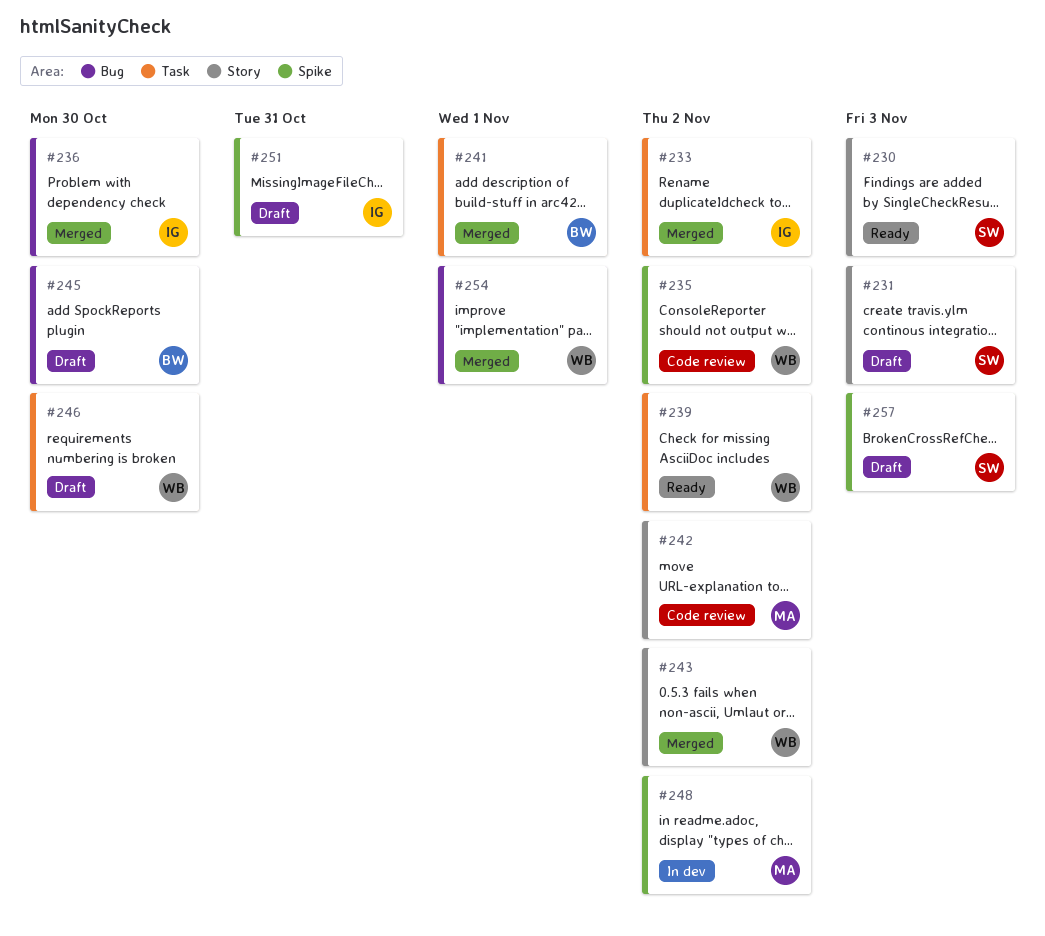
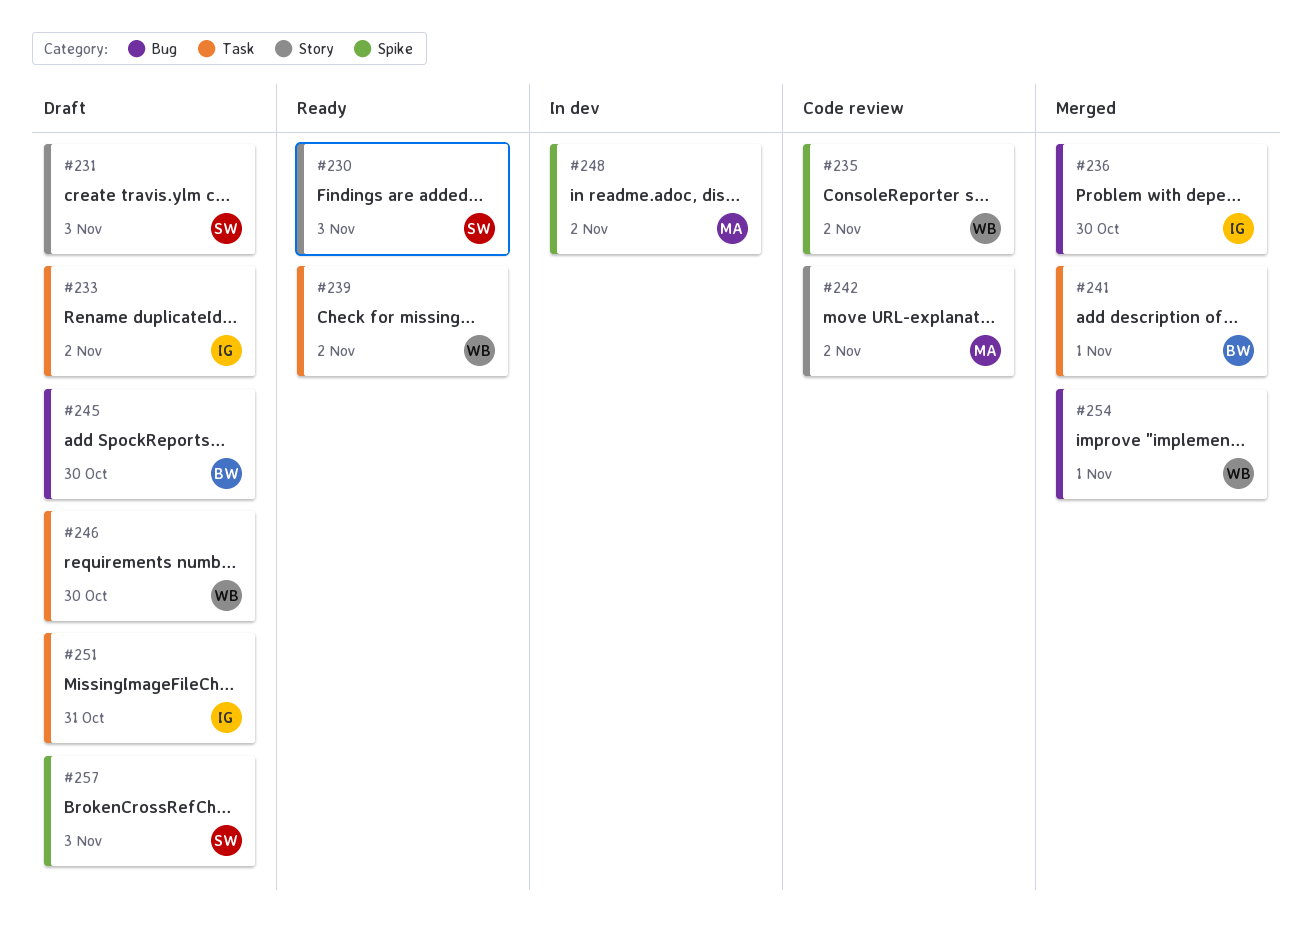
#233, status: Merged -> Draft
#243: present -> none
#251, label: Spike -> Task

